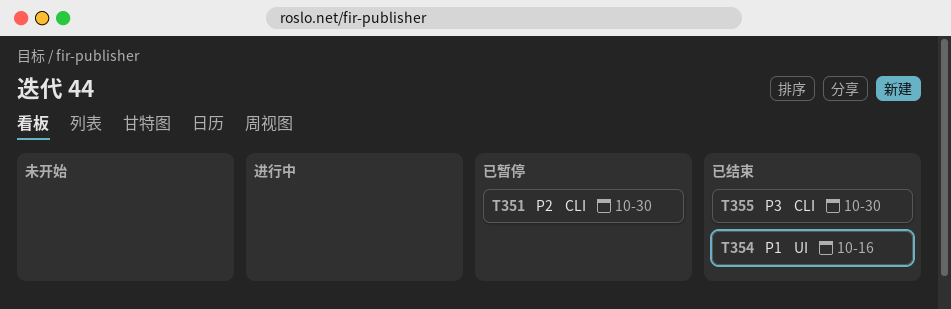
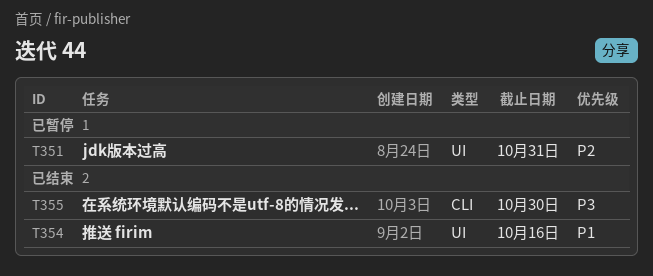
T351, label: CLI -> UI
T351, due: Oct 30 -> Oct 31

